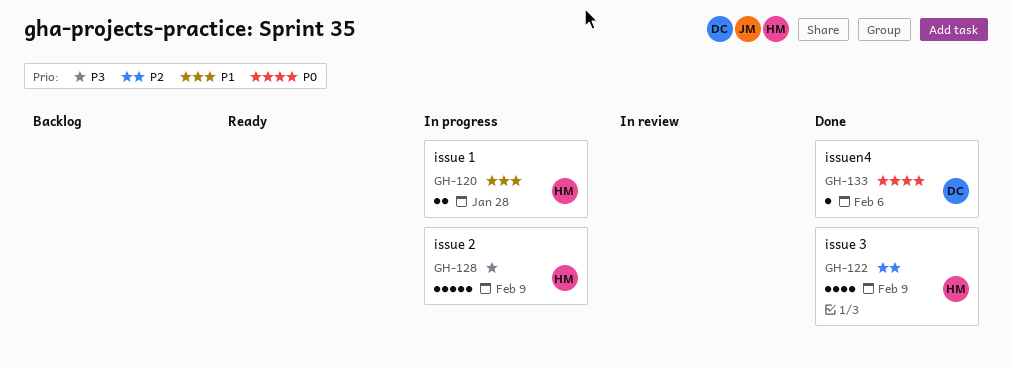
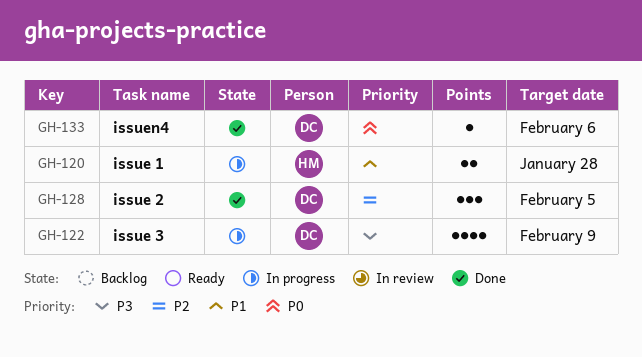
GH-122, status: Done -> In progress
GH-122, owner: HM -> DC
GH-122, priority: P2 -> P3
GH-128, status: In progress -> Done
GH-128, owner: HM -> DC
GH-128, priority: P3 -> P2
GH-128, estimate: 5 -> 3
GH-128, due: Feb 9 -> Feb 5

